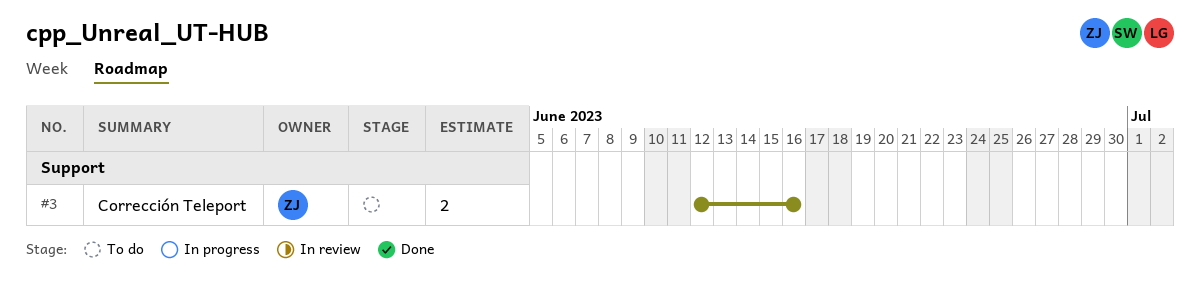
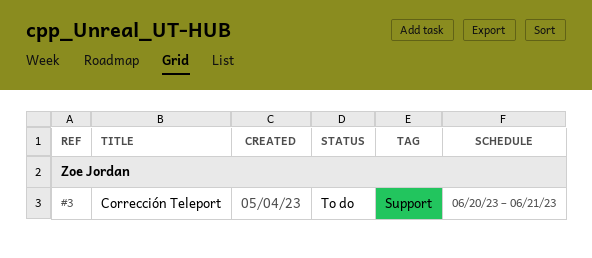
#3, start: Jun 12 -> Jun 20
#3, due: Jun 16 -> Jun 21

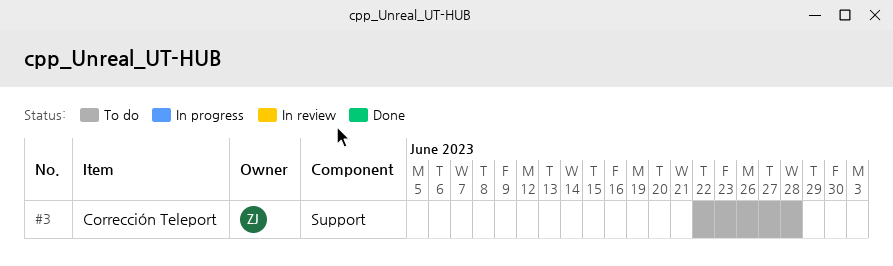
#3, start: Jun 20 -> Jun 22
#3, due: Jun 21 -> Jun 28

